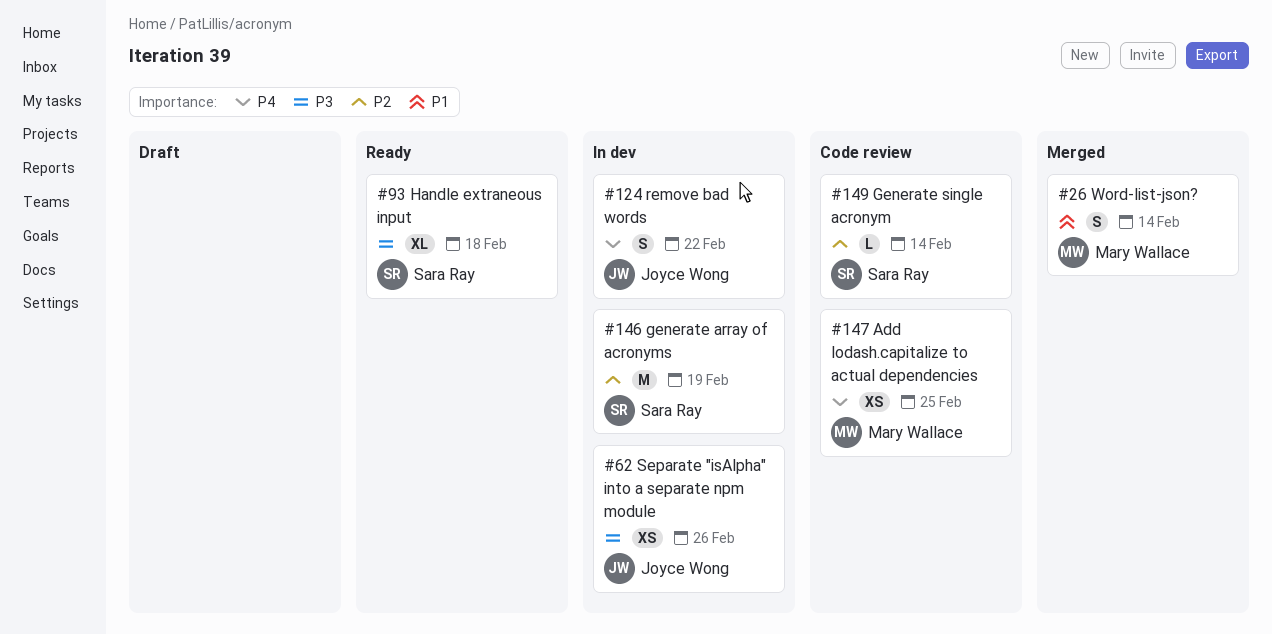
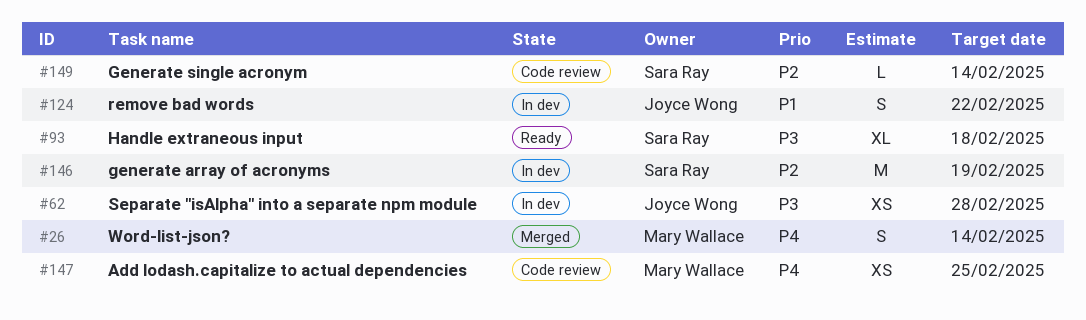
#26, priority: P1 -> P4
#62, due: Feb 26 -> Feb 28
#124, priority: P4 -> P1

